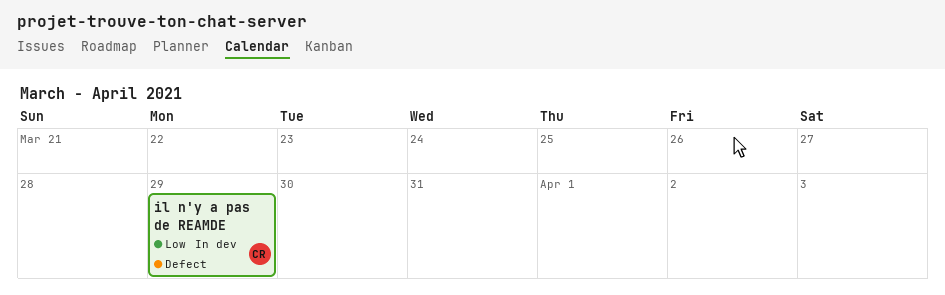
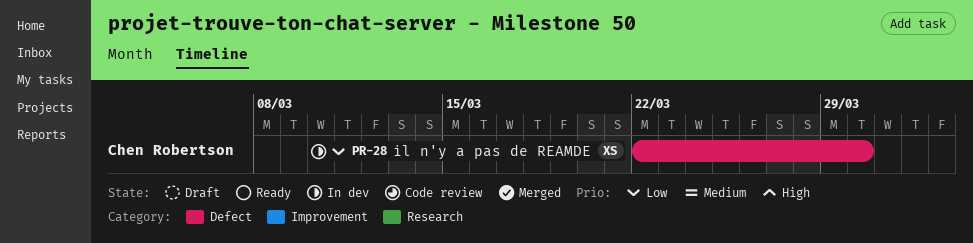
il n'y a pas de REAMDE, due: Mar 29 -> Mar 30

